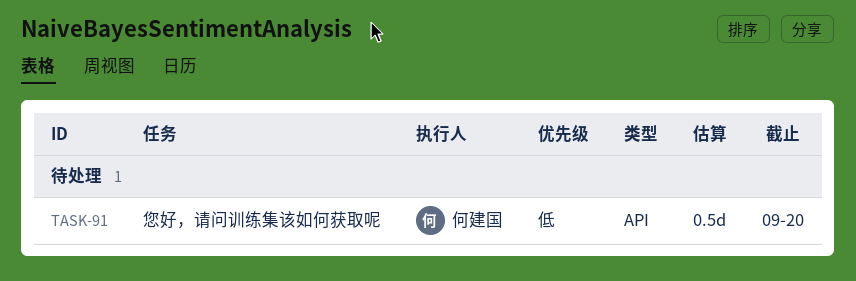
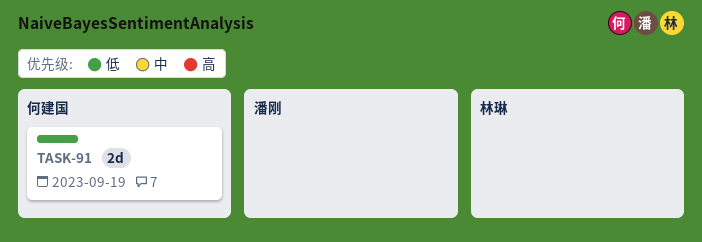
TASK-91, estimate: 0.5d -> 2d
TASK-91, due: Sep 20 -> Sep 19

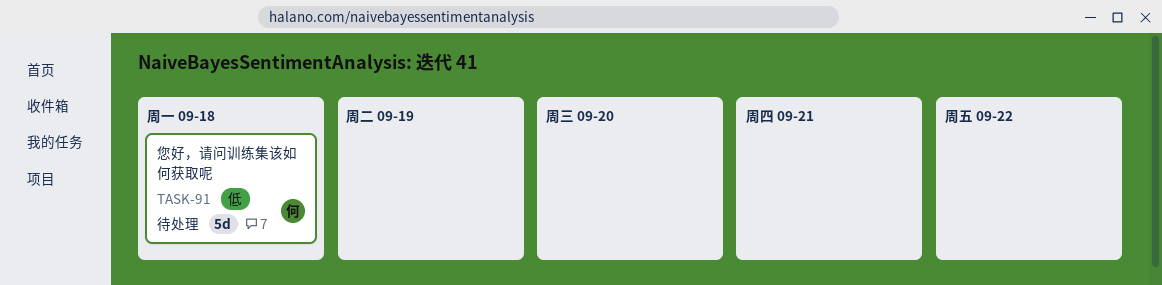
TASK-91, estimate: 2d -> 5d
TASK-91, due: Sep 19 -> Sep 18

